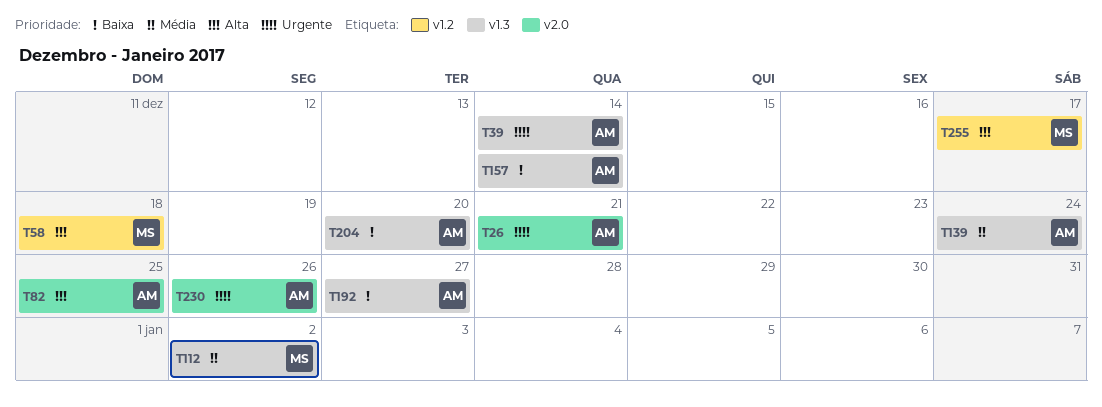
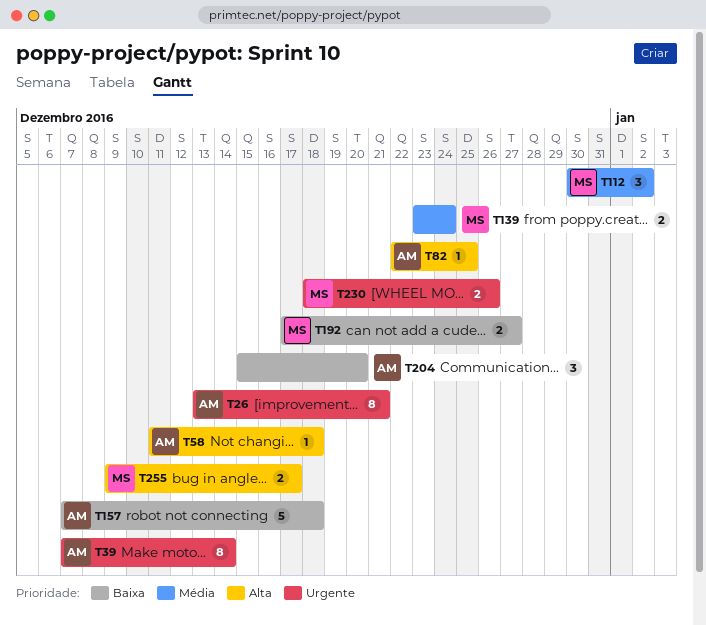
T58, owner: MS -> AM
T139, owner: AM -> MS
T157, due: Dec 14 -> Dec 18
T192, owner: AM -> MS
T230, owner: AM -> MS

